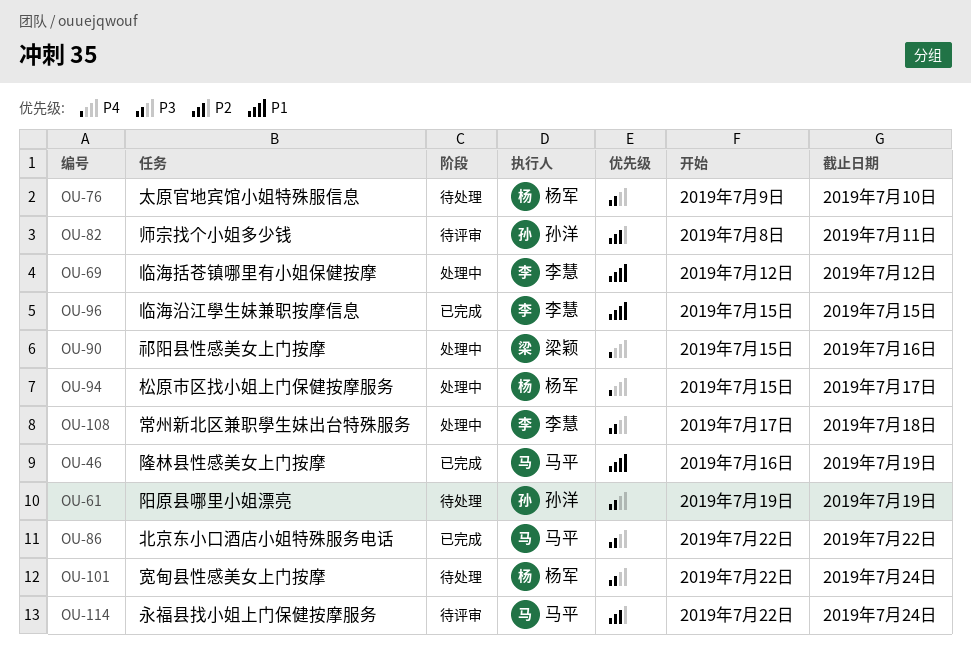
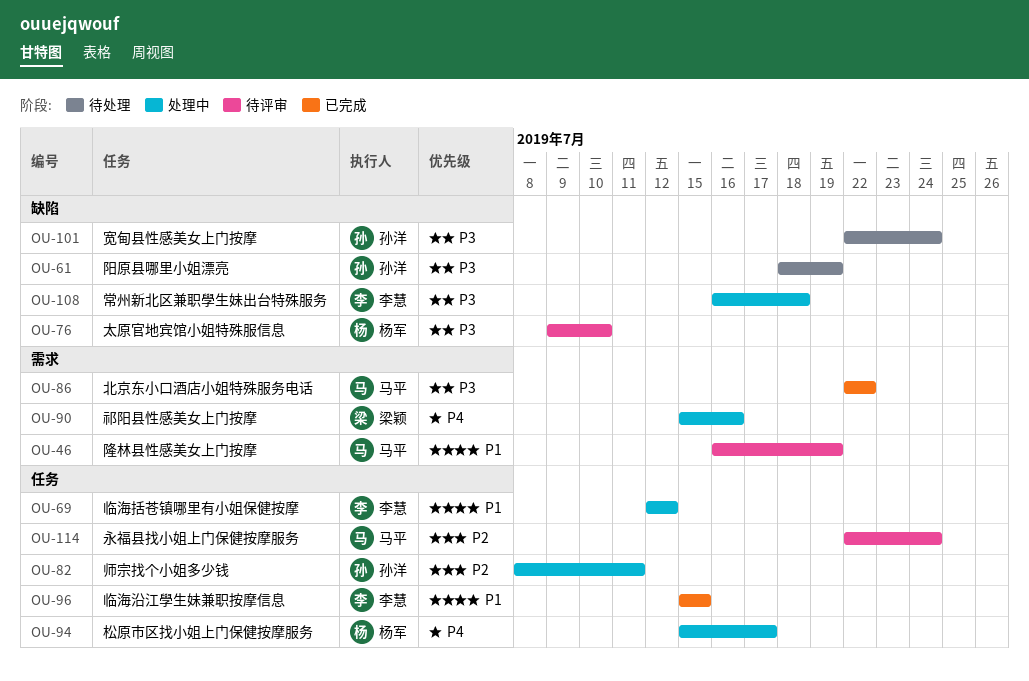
OU-46, status: 已完成 -> 待评审
OU-61, start: Jul 19 -> Jul 18
OU-76, status: 待处理 -> 待评审
OU-82, status: 待评审 -> 处理中
OU-101, owner: 杨军 -> 孙洋
OU-108, start: Jul 17 -> Jul 16

